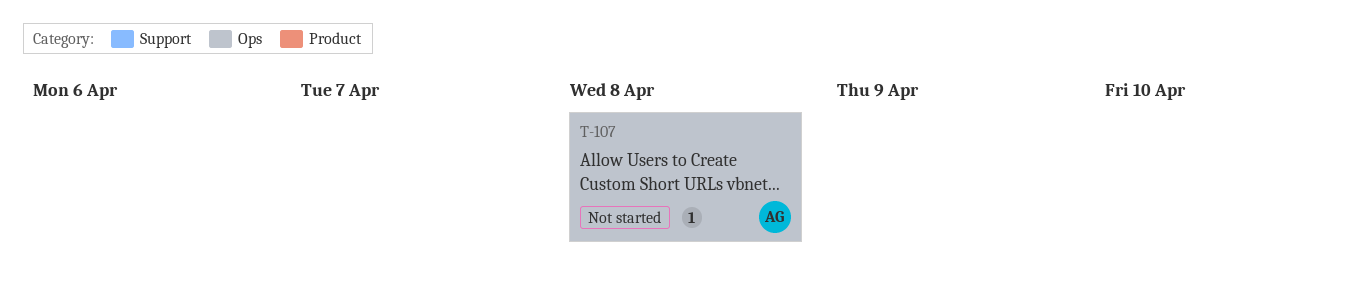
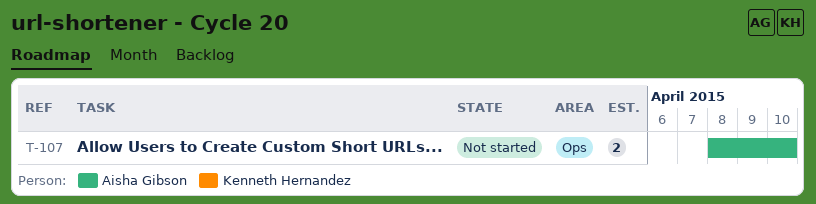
T-107, estimate: 1 -> 2
T-107, due: Apr 8 -> Apr 10

